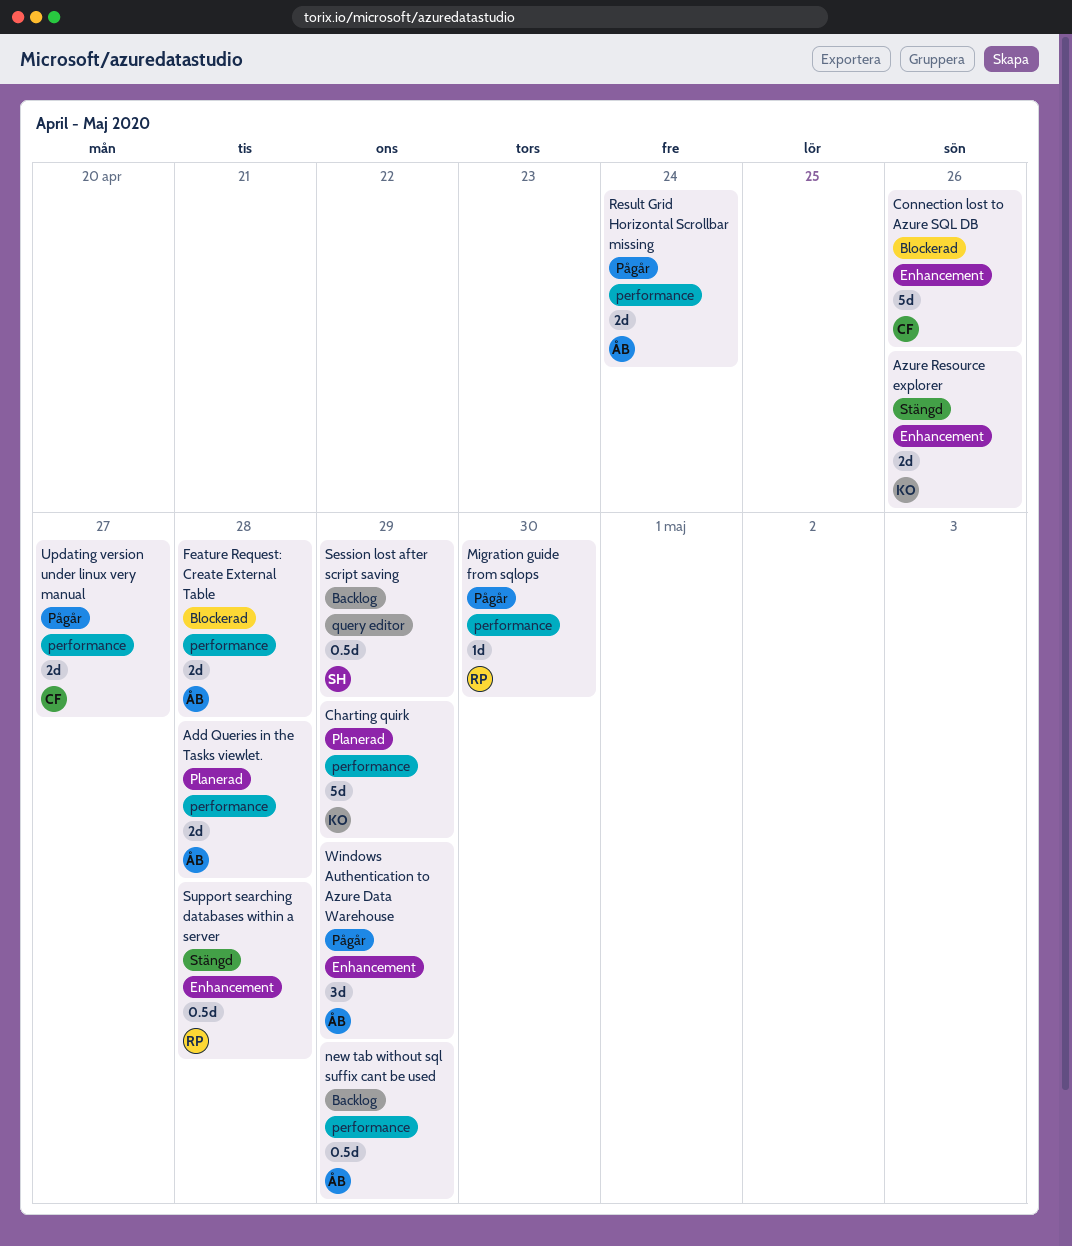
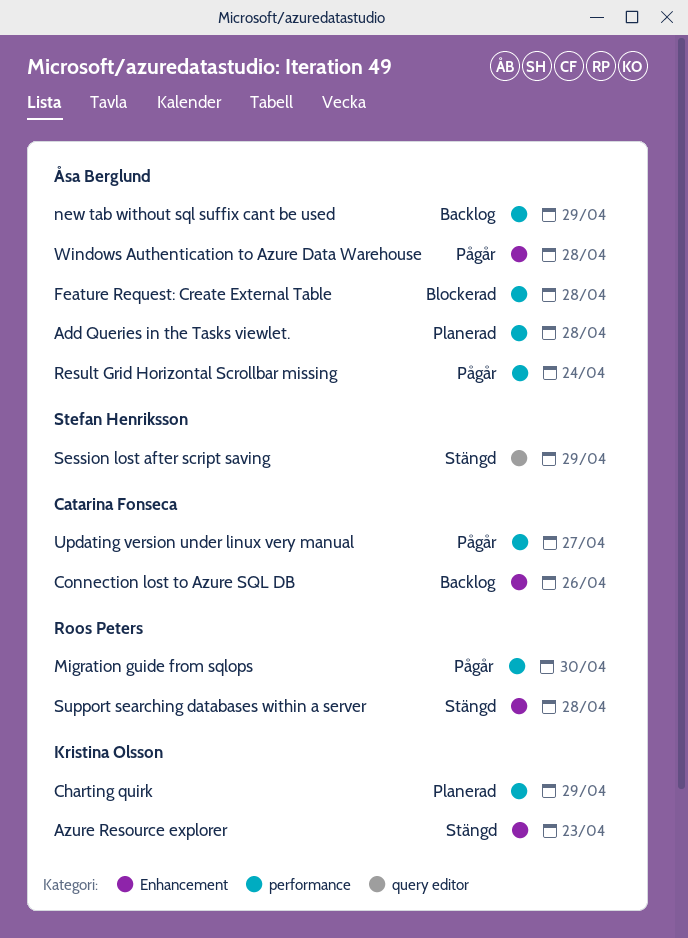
Azure Resource explorer, due: Apr 26 -> Apr 23
Connection lost to Azure SQL DB, status: Blockerad -> Backlog
Session lost after script saving, status: Backlog -> Stängd
Windows Authentication to Azure Data Warehouse, due: Apr 29 -> Apr 28

